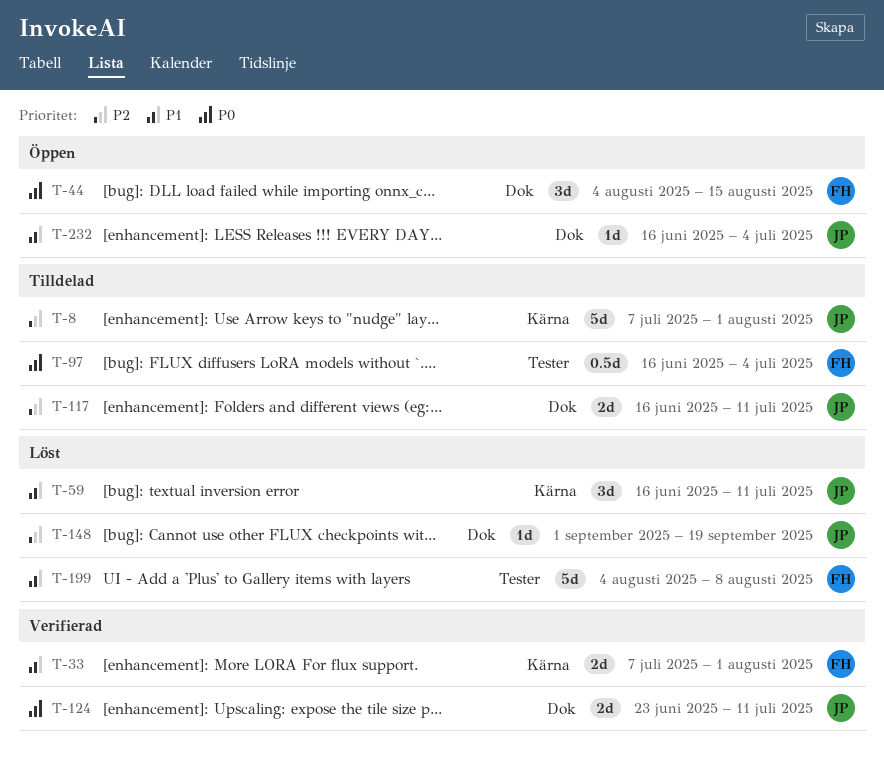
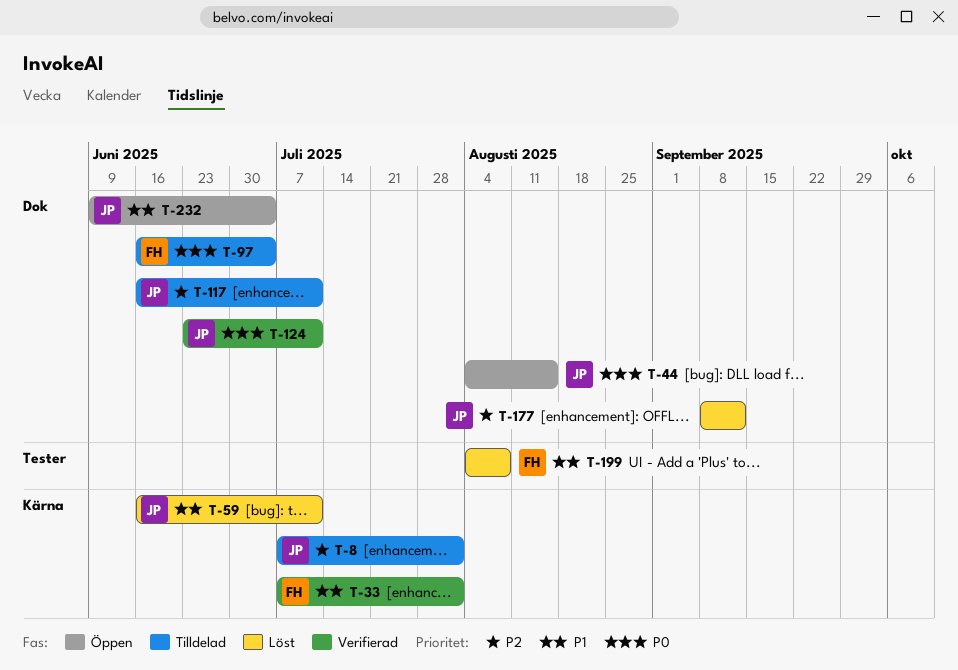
T-44, owner: FH -> JP
T-97, label: Tester -> Dok
T-148: present -> none
T-177: none -> present
T-232, start: Jun 16 -> Jun 9

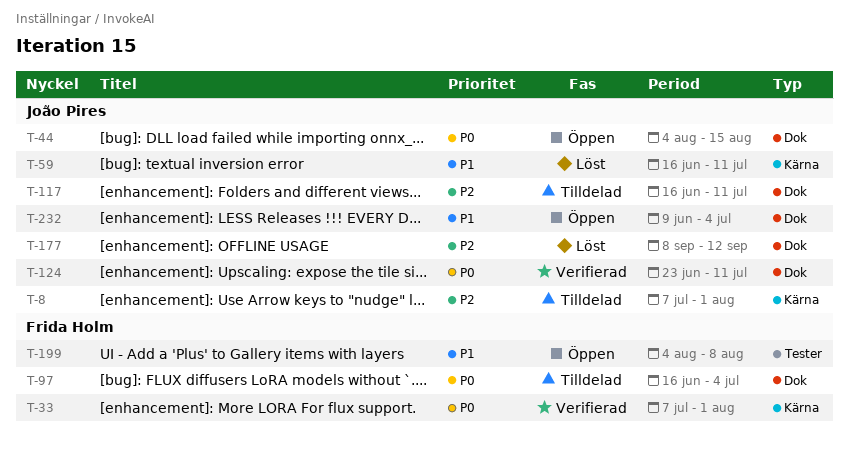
T-33, priority: P1 -> P0
T-199, status: Löst -> Öppen

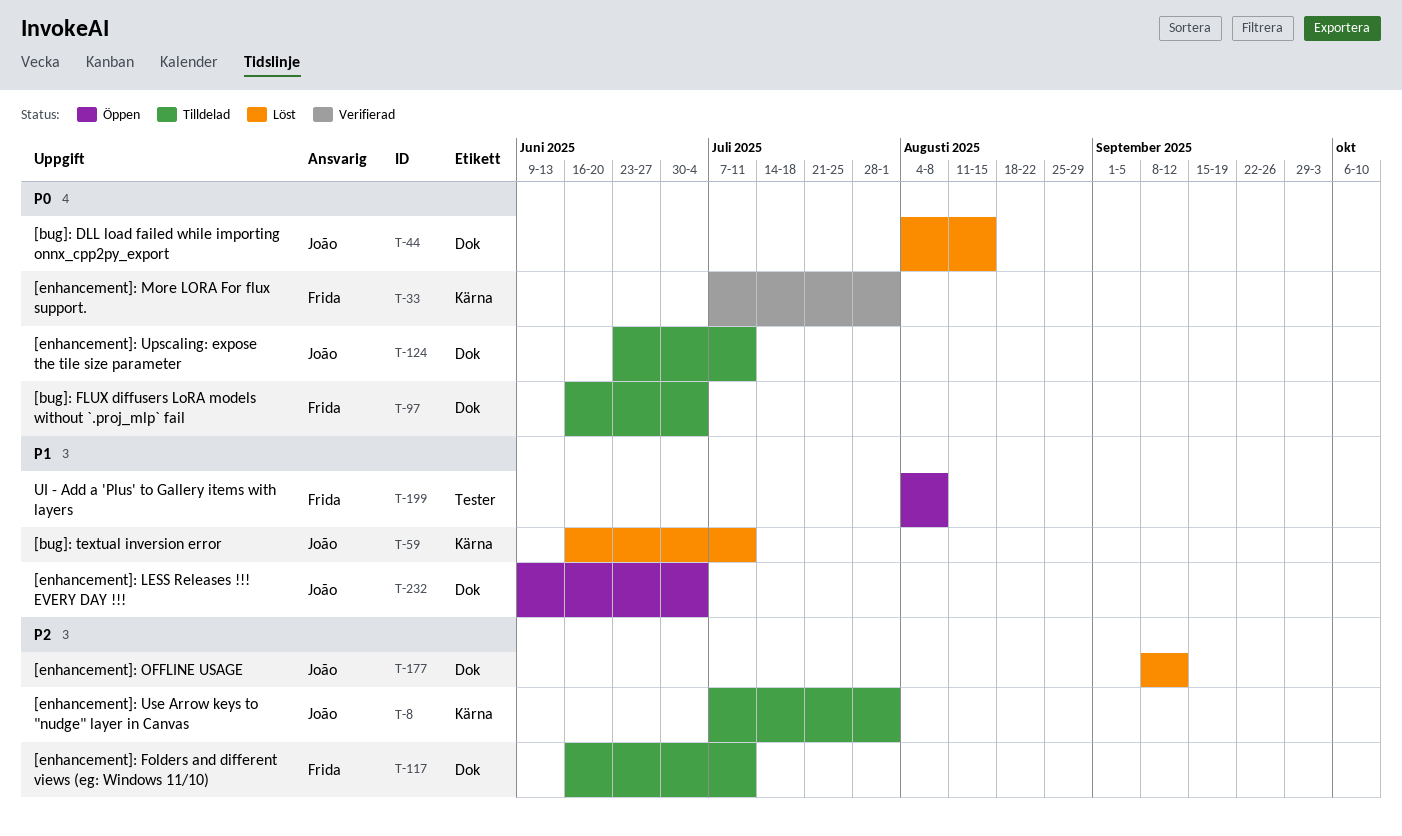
T-44, status: Öppen -> Löst
T-117, owner: João Pires -> Frida Holm
T-124, status: Verifierad -> Tilldelad

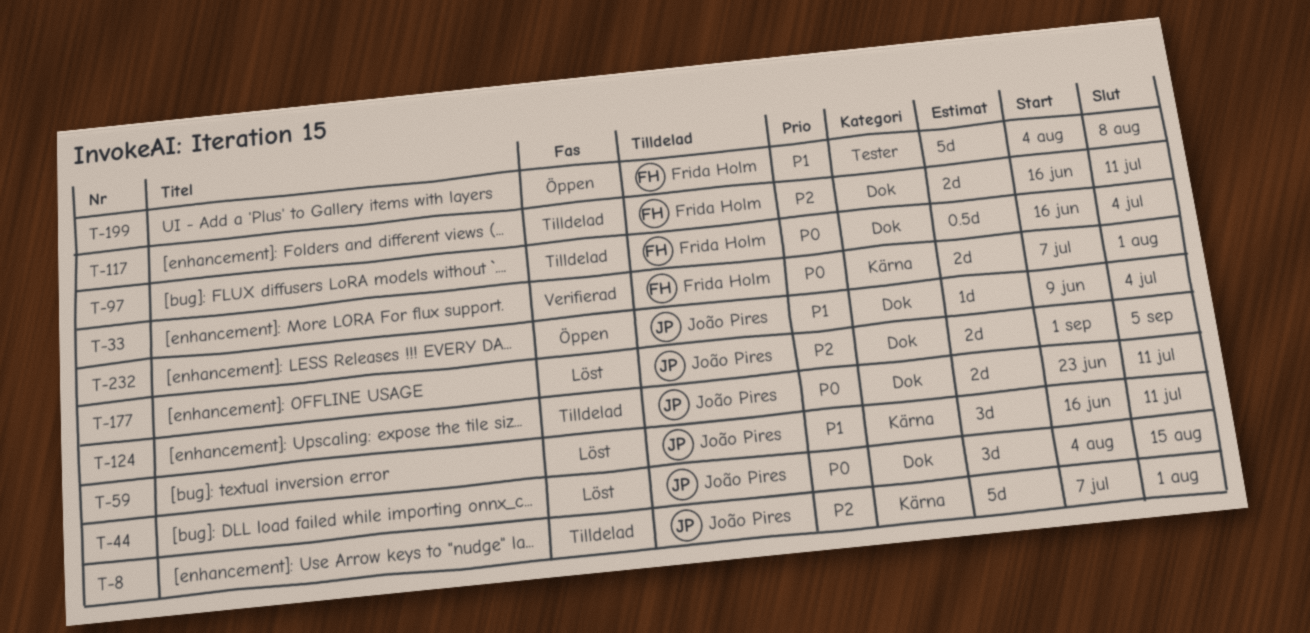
T-177, start: Sep 8 -> Sep 1
T-177, due: Sep 12 -> Sep 5

